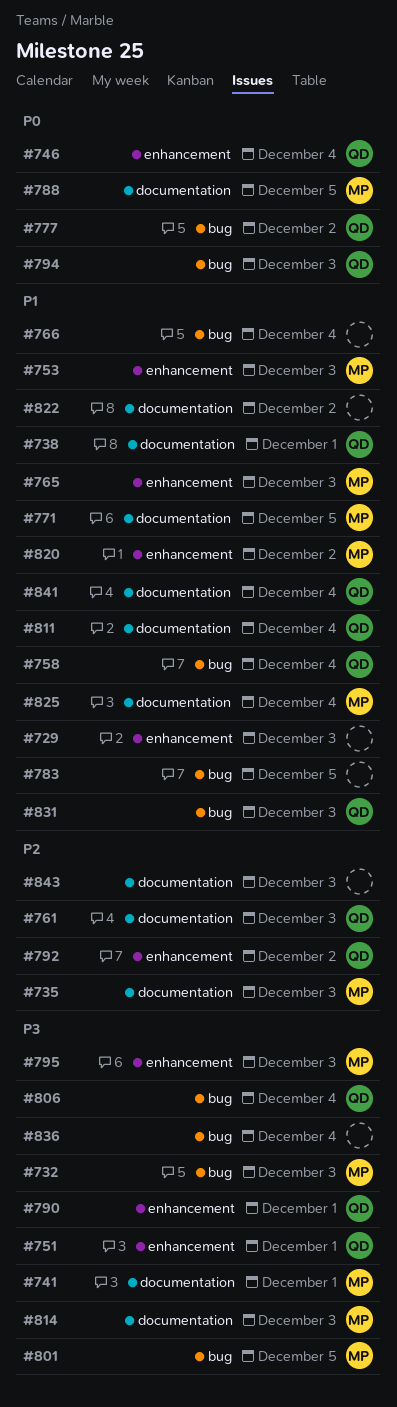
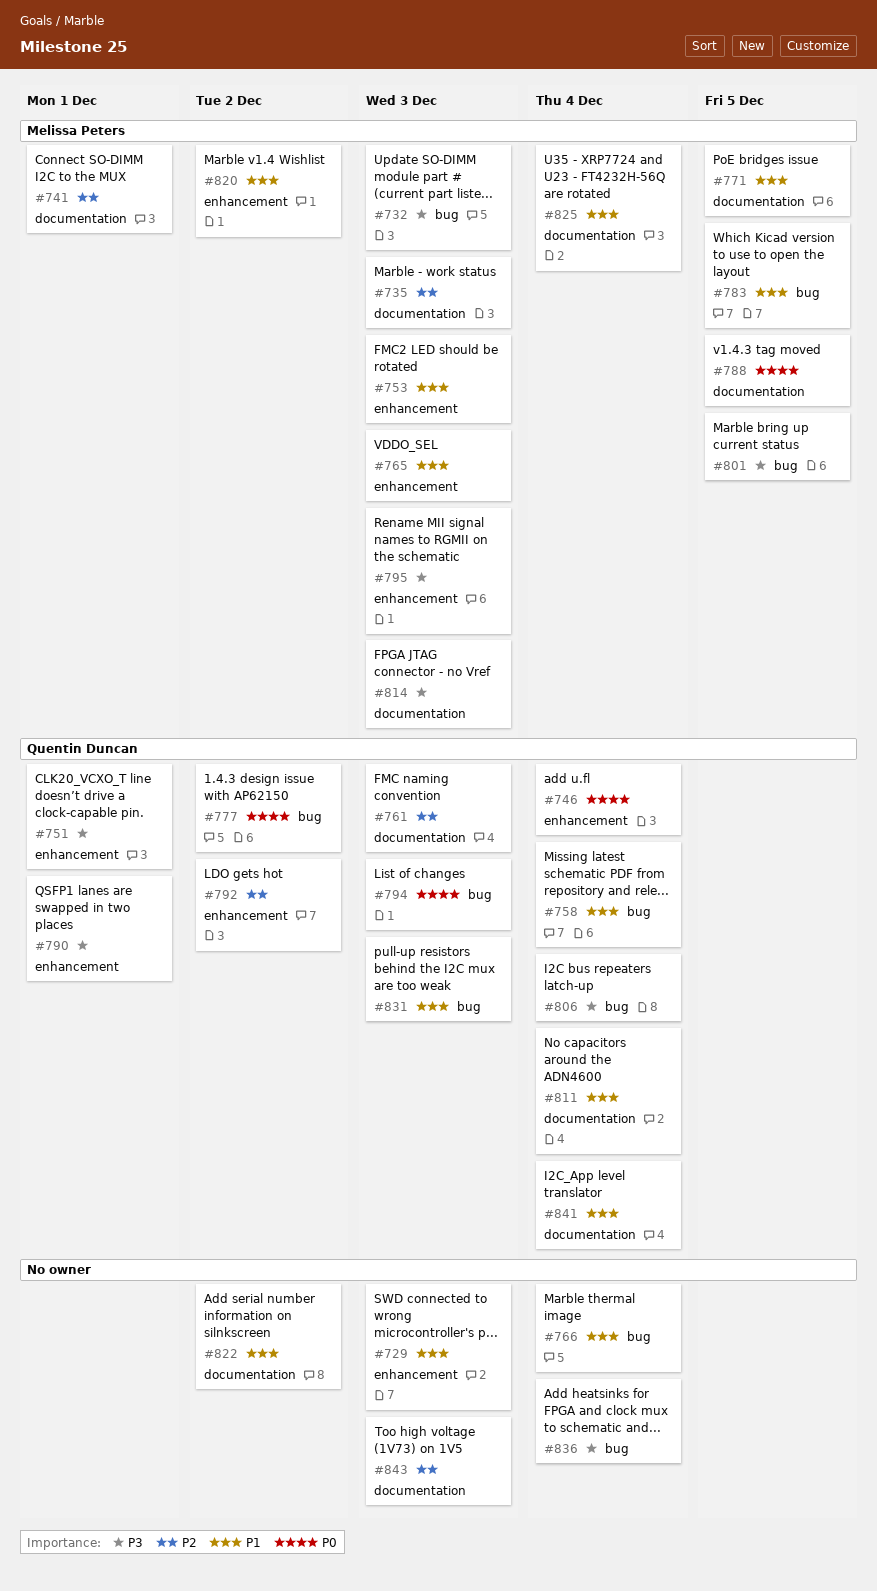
#738: present -> none
#741, priority: P3 -> P2
#783, owner: none -> Melissa Peters

